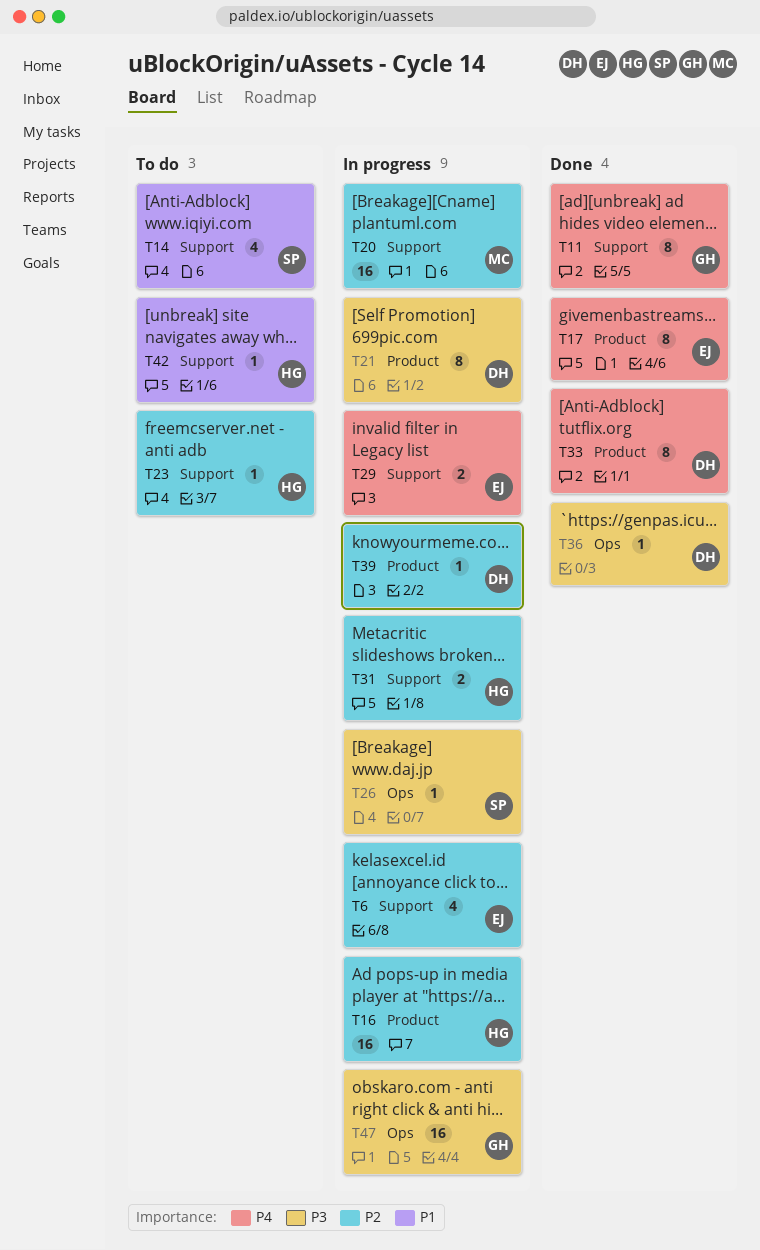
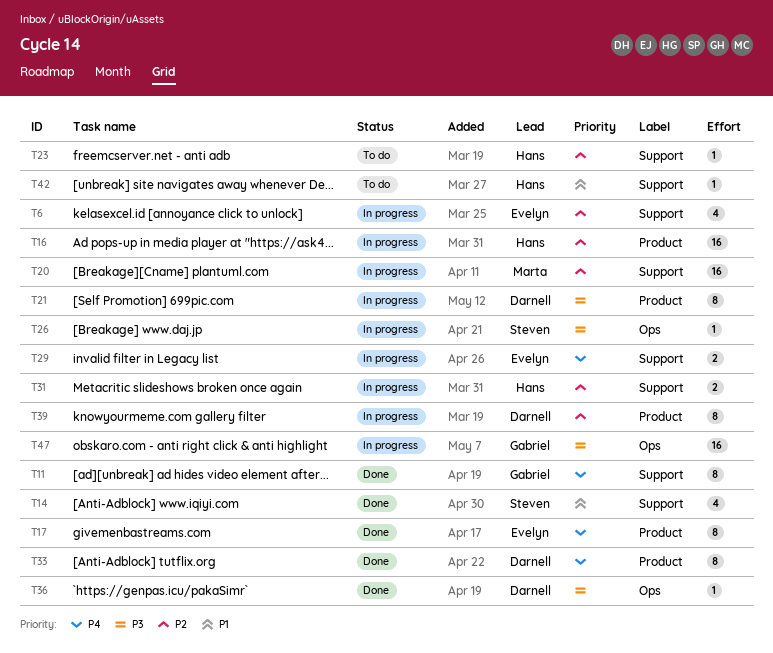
T14, status: To do -> Done
T39, estimate: 1 -> 8

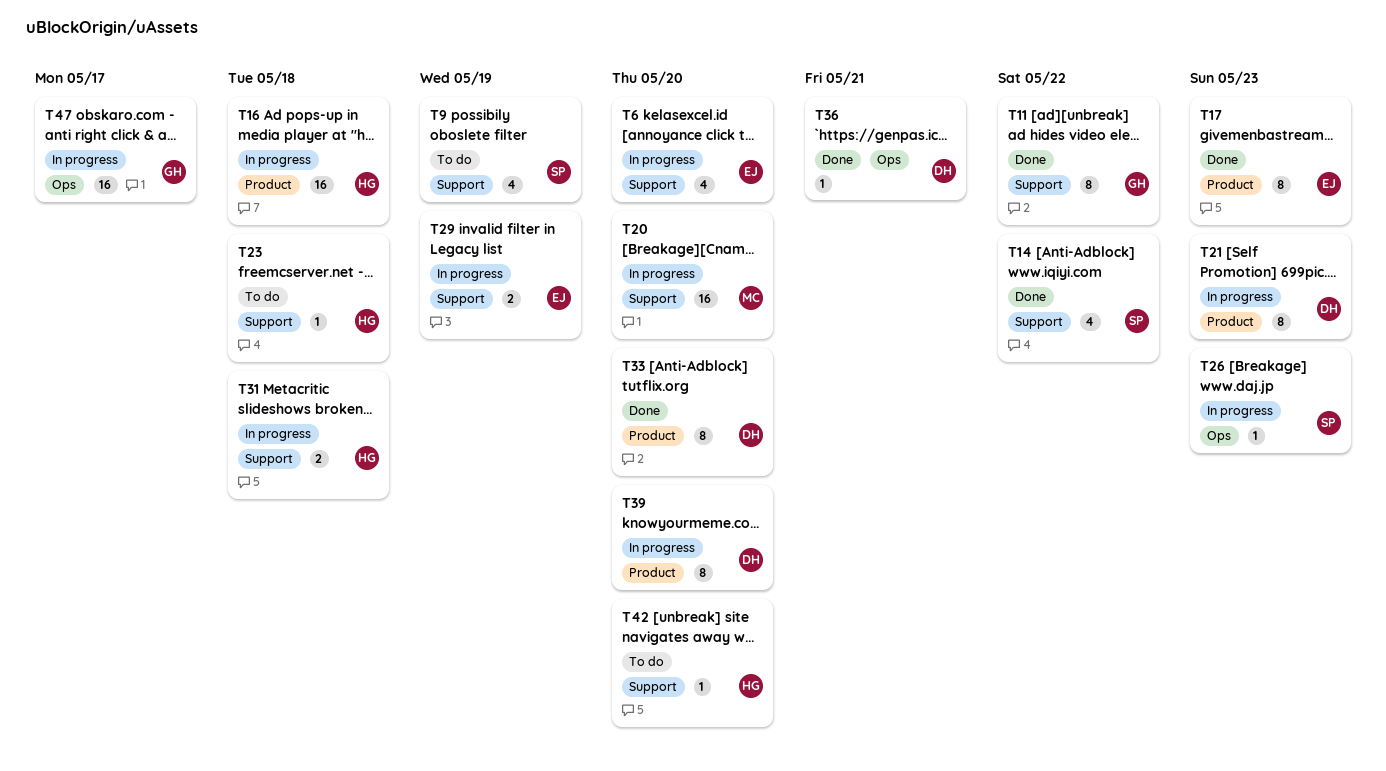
T9: none -> present

